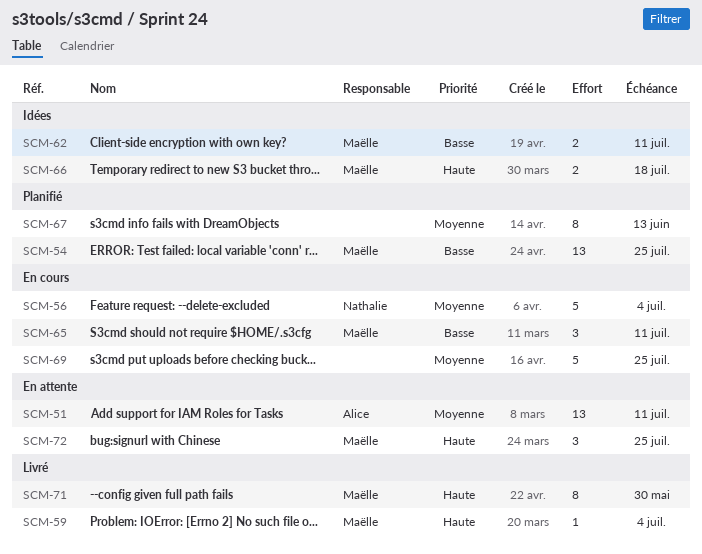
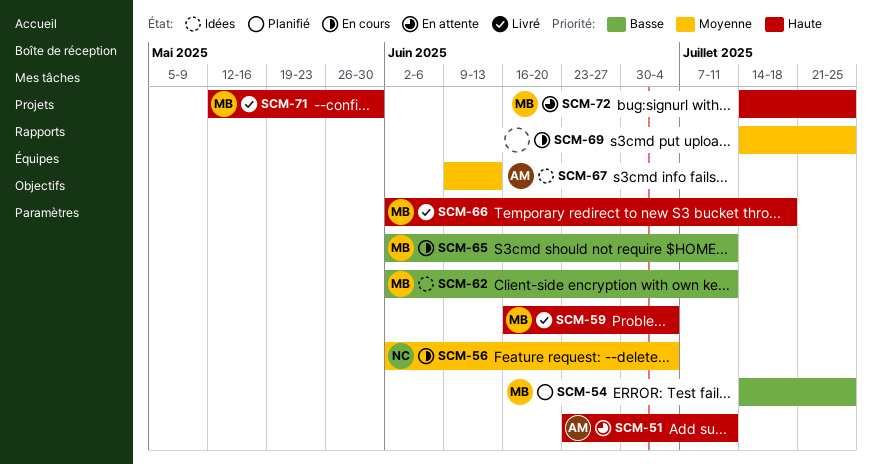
SCM-51, priority: Moyenne -> Haute
SCM-66, status: Idées -> Livré
SCM-67, status: Planifié -> Idées
SCM-67, owner: none -> Alice

